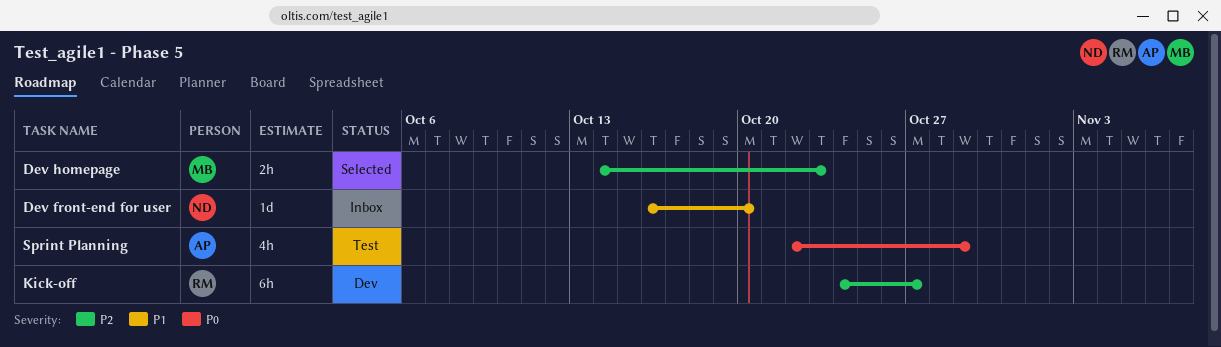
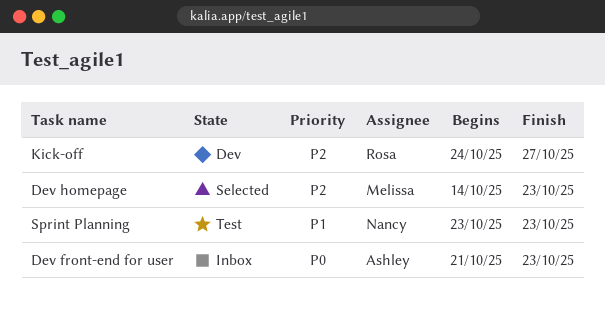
Dev front-end for user, owner: Nancy -> Ashley
Dev front-end for user, priority: P1 -> P0
Dev front-end for user, start: Oct 16 -> Oct 21
Dev front-end for user, due: Oct 20 -> Oct 23
Sprint Planning, owner: Ashley -> Nancy
Sprint Planning, priority: P0 -> P1
Sprint Planning, start: Oct 22 -> Oct 23
Sprint Planning, due: Oct 29 -> Oct 23

